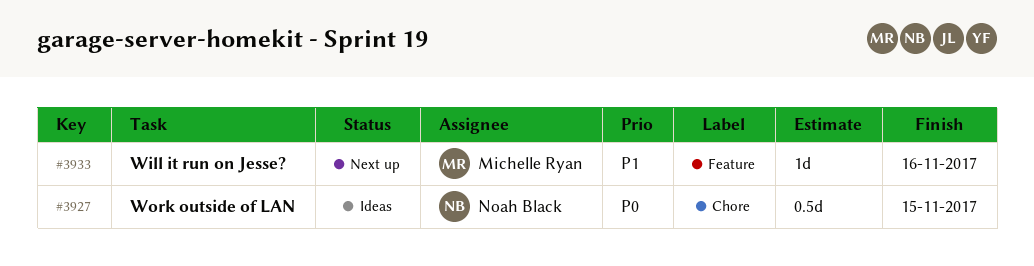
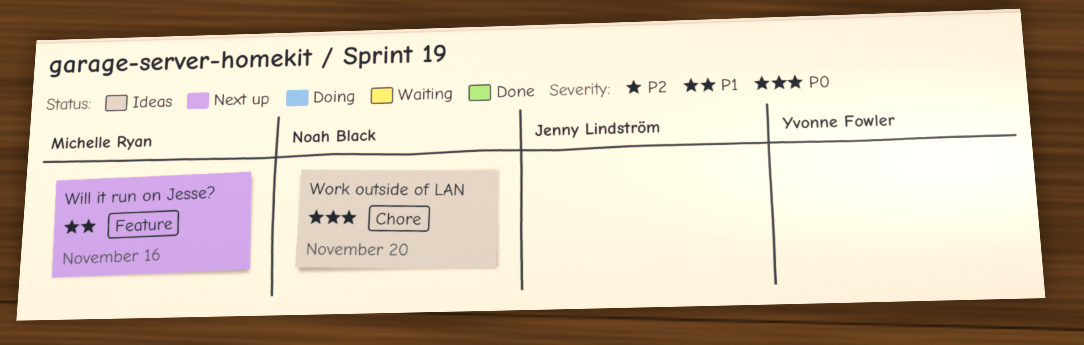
Work outside of LAN, due: Nov 15 -> Nov 20

